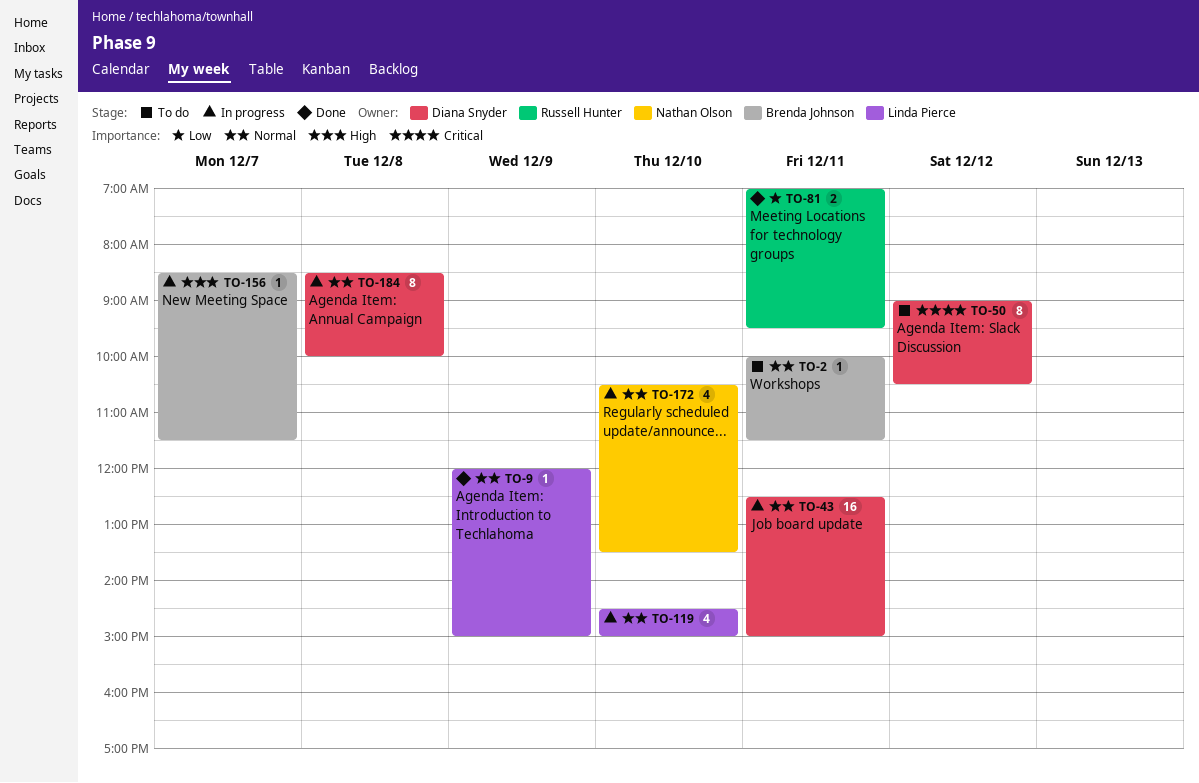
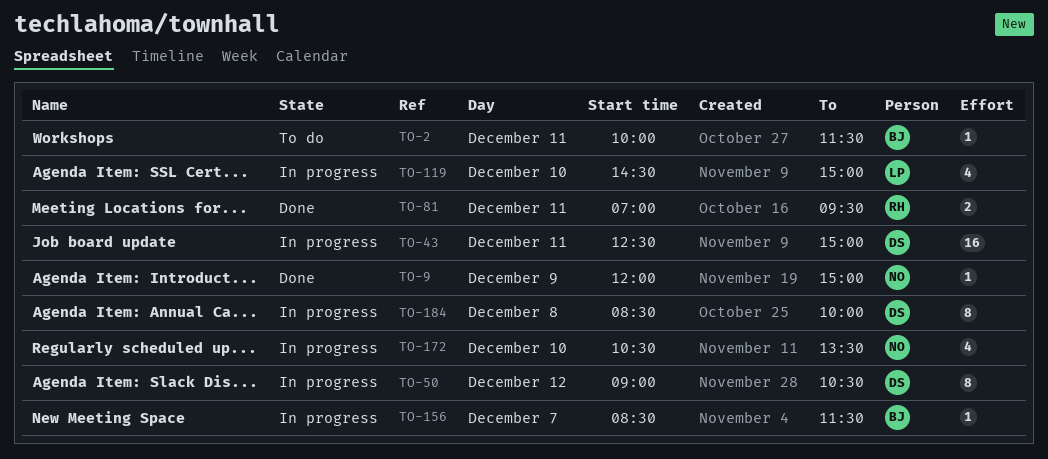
TO-9, owner: Linda Pierce -> Nathan Olson
TO-50, status: To do -> In progress

